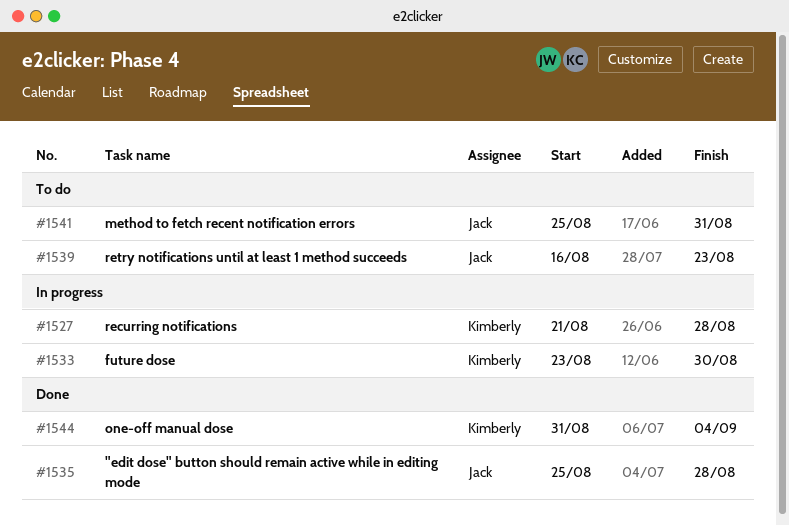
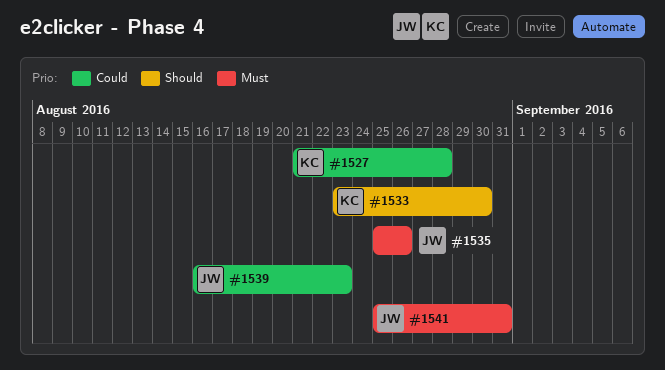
#1535, due: Aug 28 -> Aug 26
#1544: present -> none

